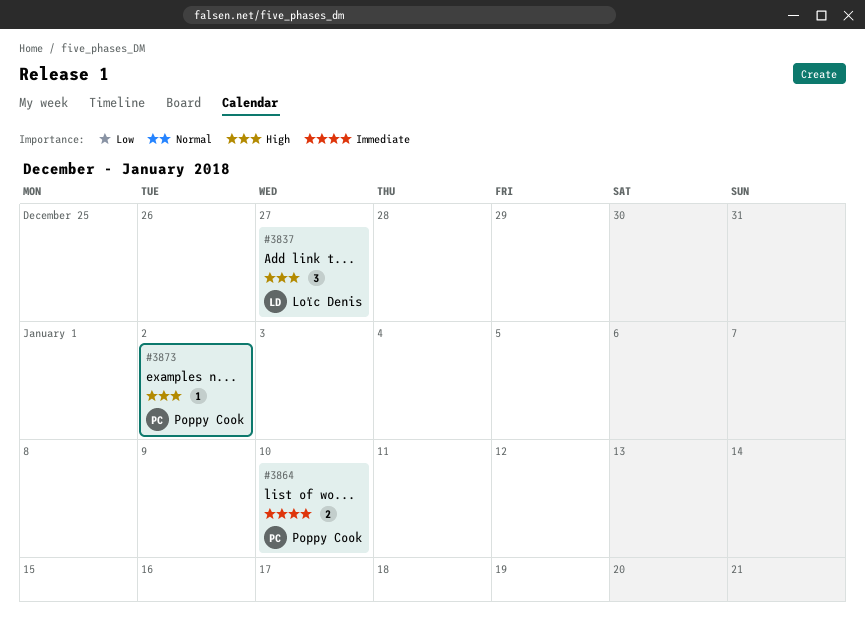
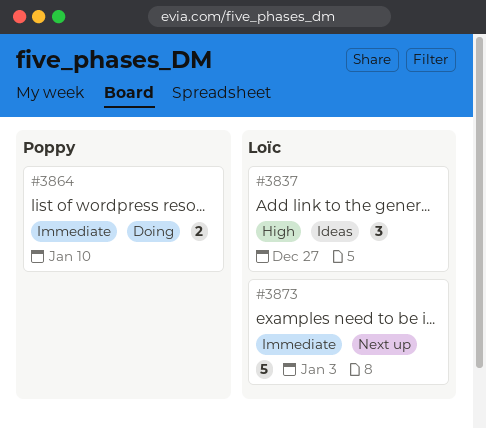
#3873, owner: Poppy Cook -> Loïc Denis
#3873, priority: High -> Immediate
#3873, estimate: 1 -> 5
#3873, due: Jan 2 -> Jan 3

